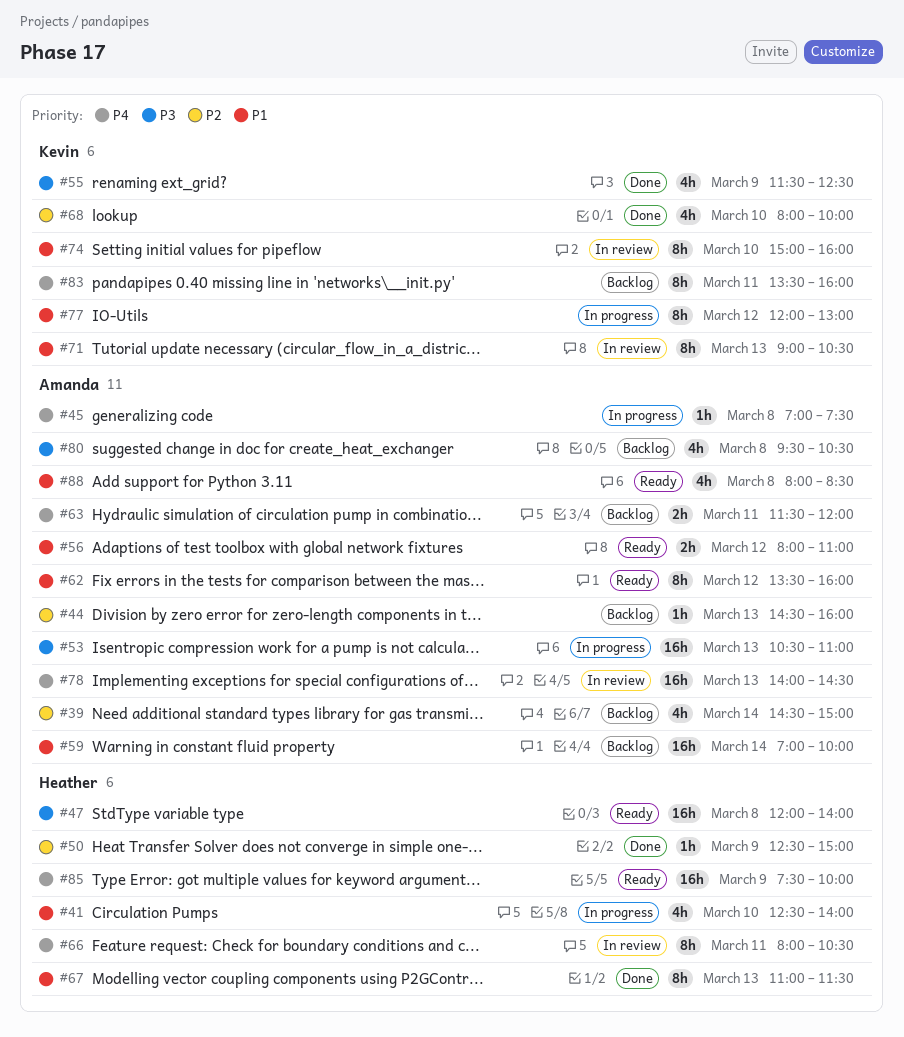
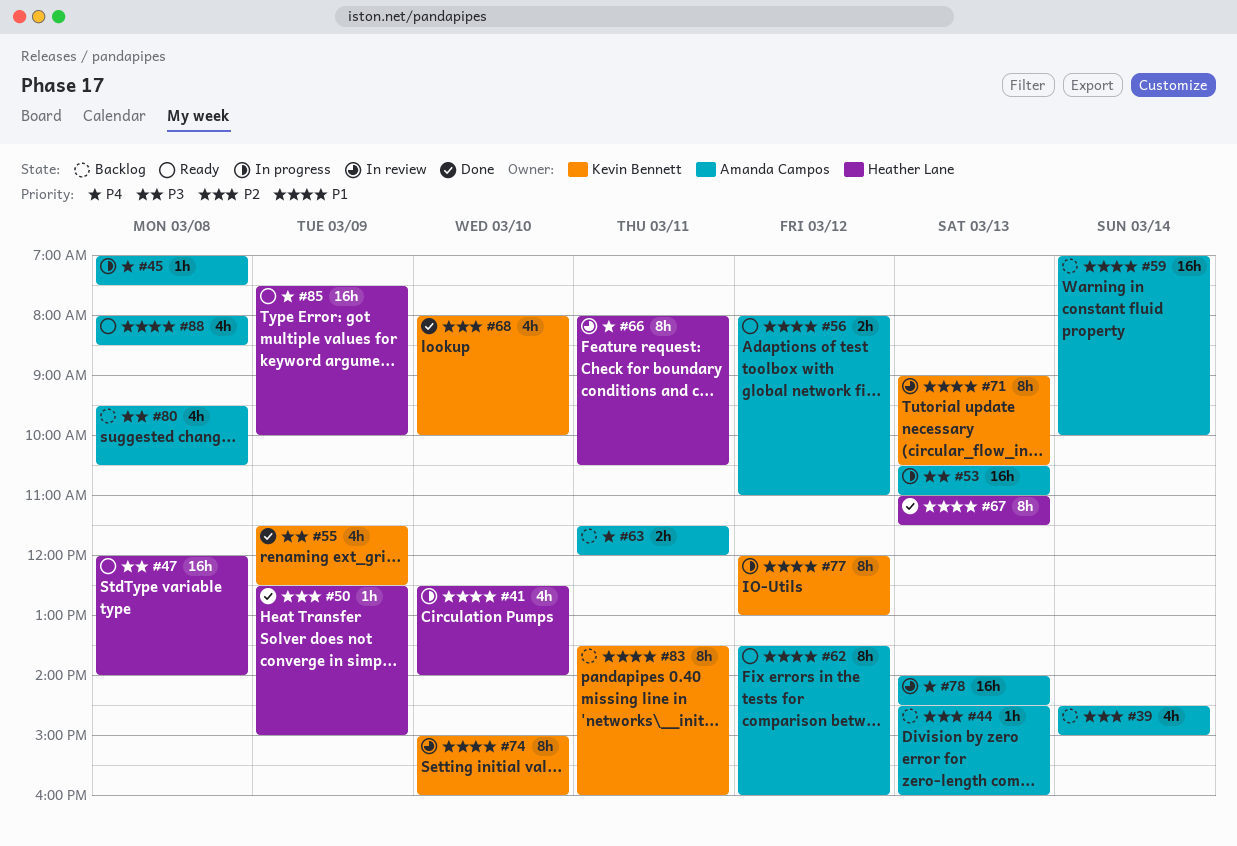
#83, priority: P4 -> P1

